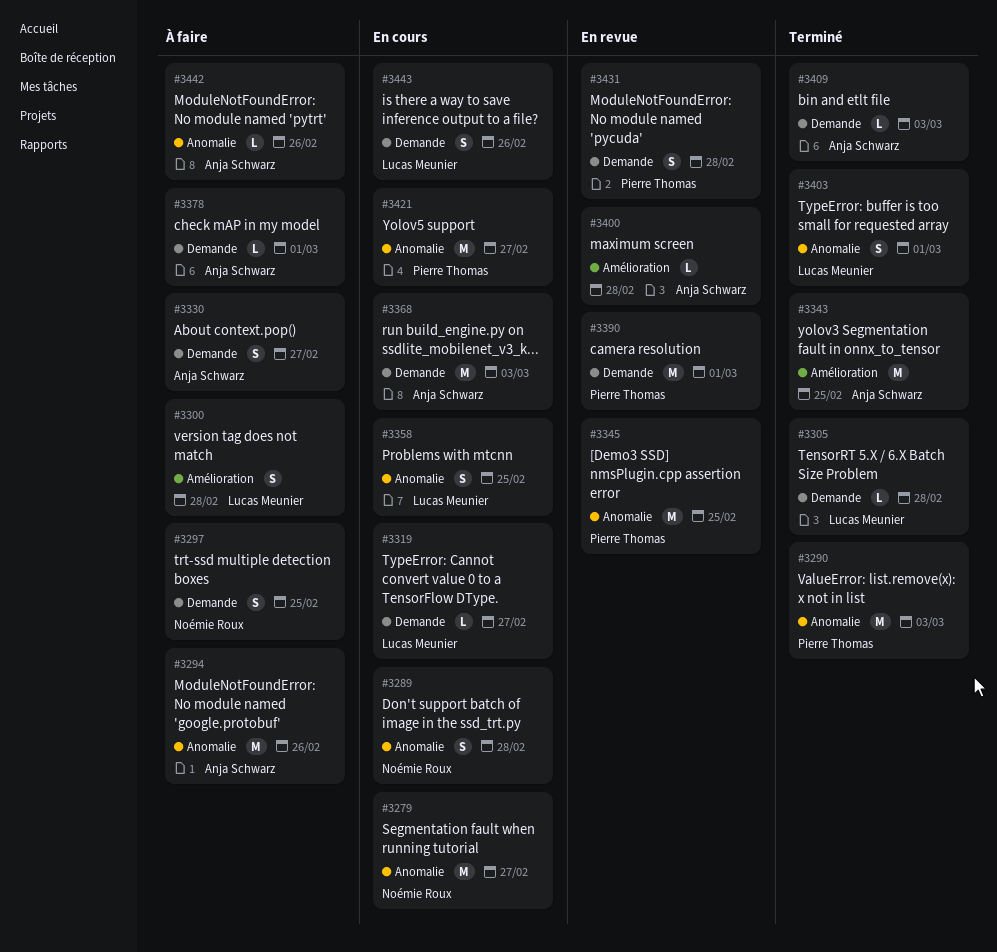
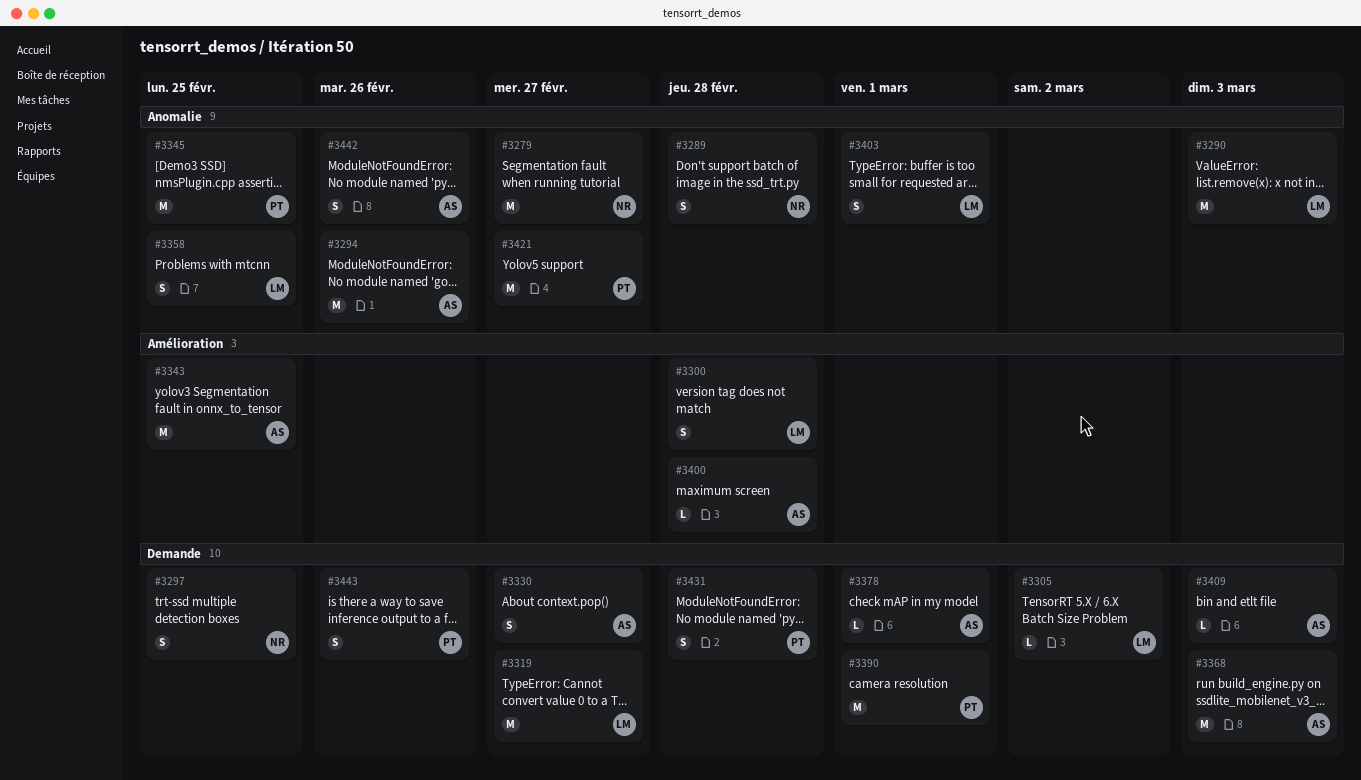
#3290, owner: Pierre Thomas -> Lucas Meunier
#3305, due: Feb 28 -> Mar 2
#3319, estimate: L -> M
#3442, estimate: L -> S
#3443, owner: Lucas Meunier -> Pierre Thomas

